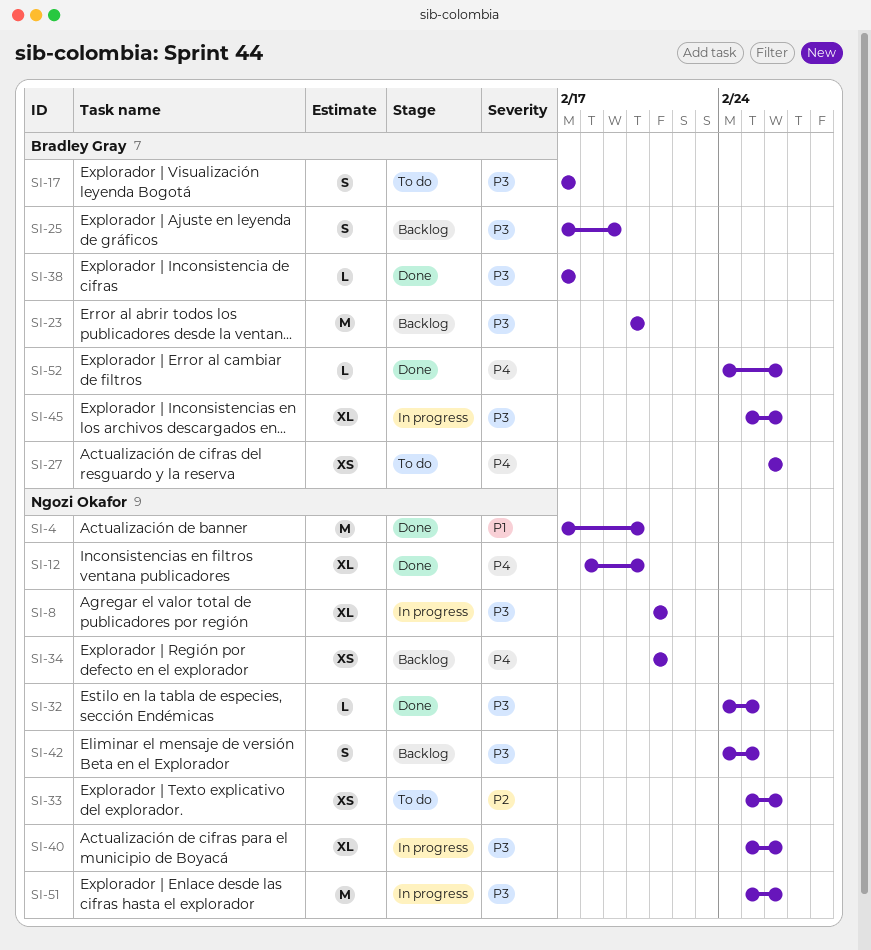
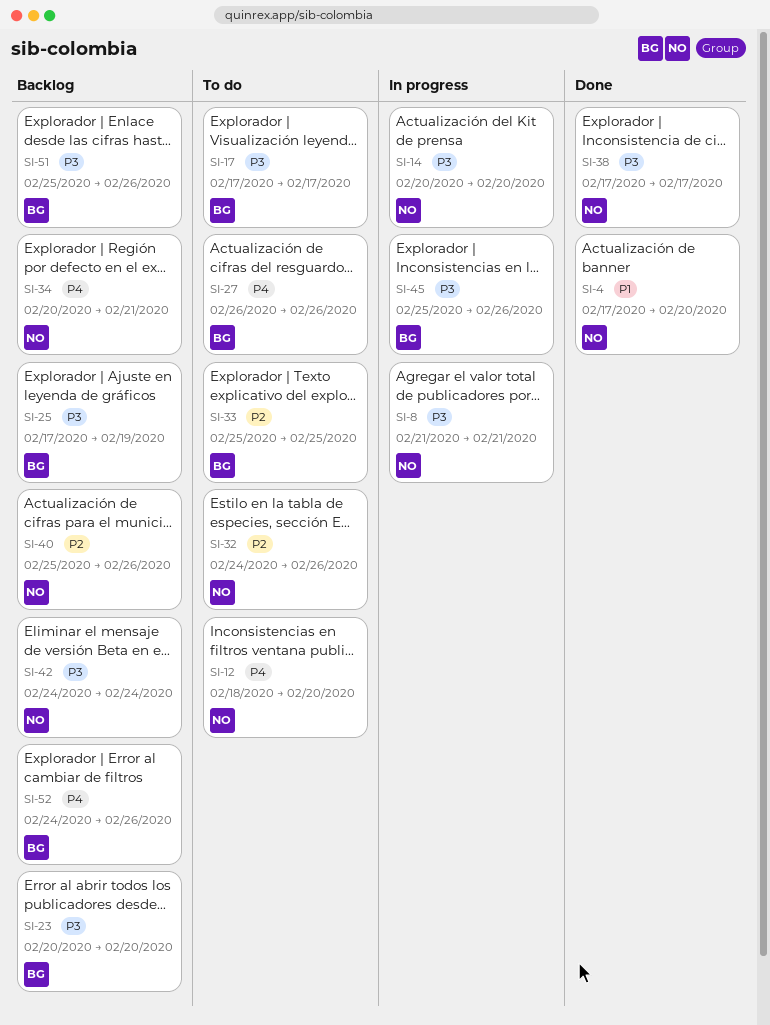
SI-12, status: Done -> To do
SI-14: none -> present
SI-32, status: Done -> To do
SI-32, priority: P3 -> P2
SI-32, due: Feb 25 -> Feb 26
SI-33, owner: Ngozi Okafor -> Bradley Gray
SI-33, due: Feb 26 -> Feb 25
SI-34, start: Feb 21 -> Feb 20
SI-38, owner: Bradley Gray -> Ngozi Okafor
SI-40, status: In progress -> Backlog
SI-40, priority: P3 -> P2
SI-42, due: Feb 25 -> Feb 24
SI-51, status: In progress -> Backlog
SI-51, owner: Ngozi Okafor -> Bradley Gray
SI-52, status: Done -> Backlog

